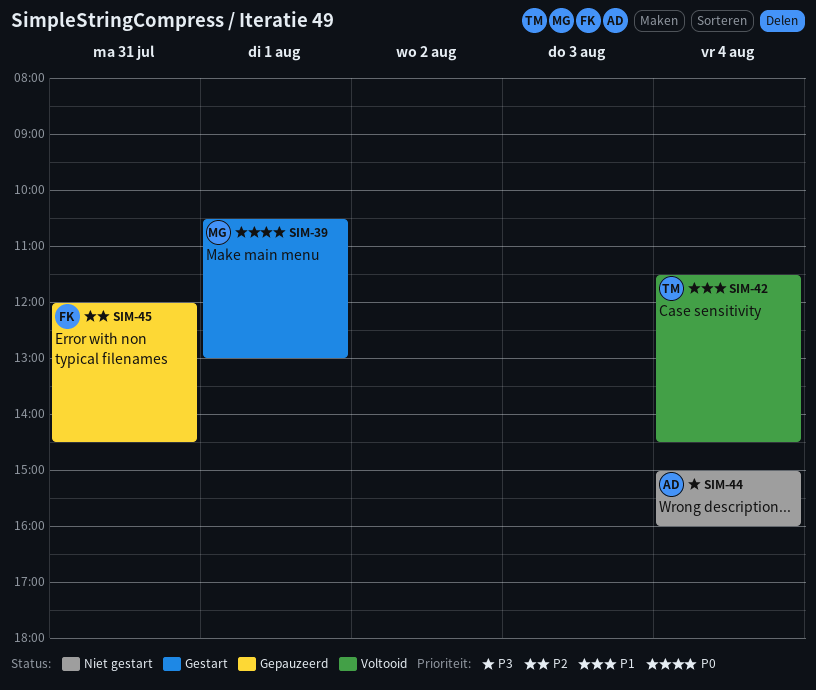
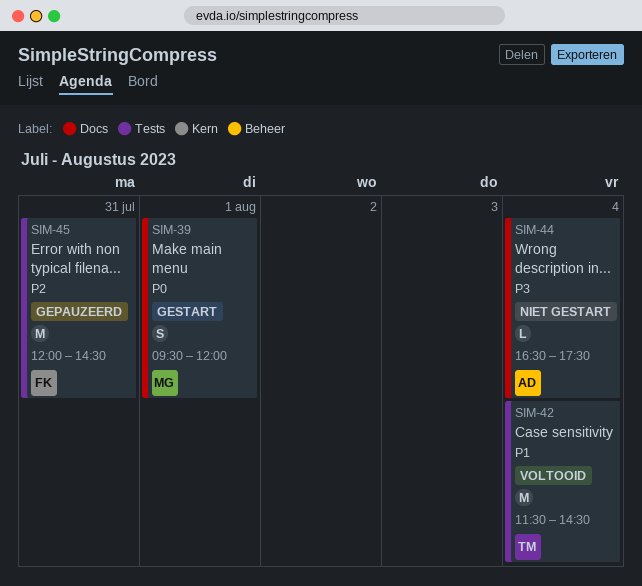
SIM-39, begins: 10:30 -> 09:30
SIM-39, ends: 13:00 -> 12:00
SIM-44, begins: 15:00 -> 16:30
SIM-44, ends: 16:00 -> 17:30

